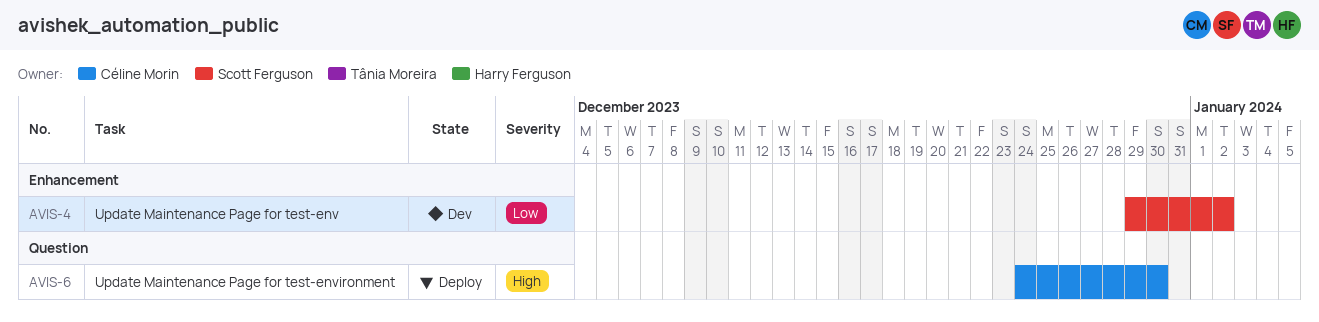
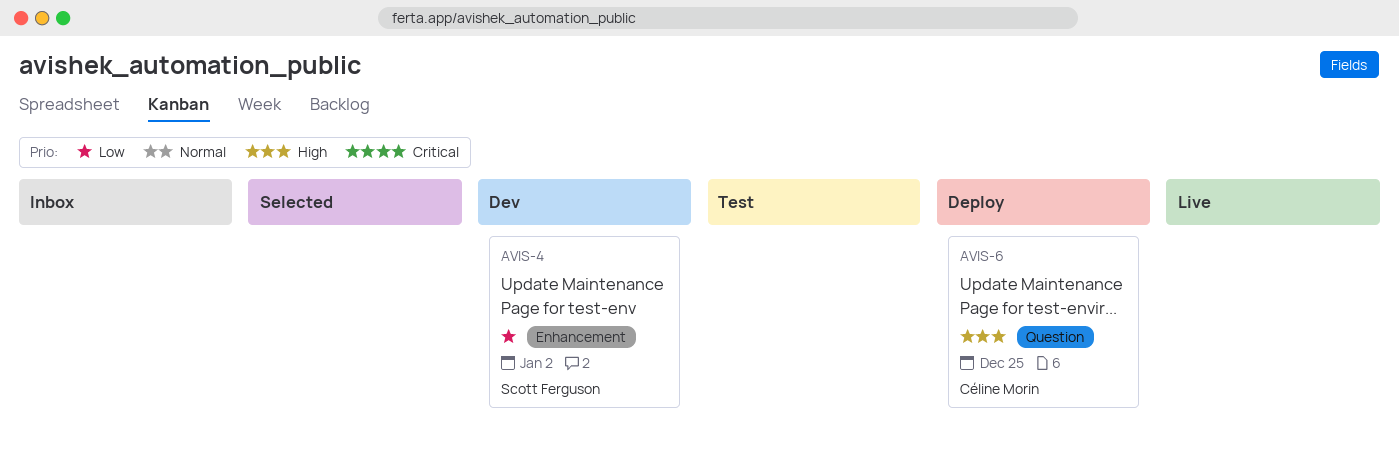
AVIS-6, due: Dec 30 -> Dec 25

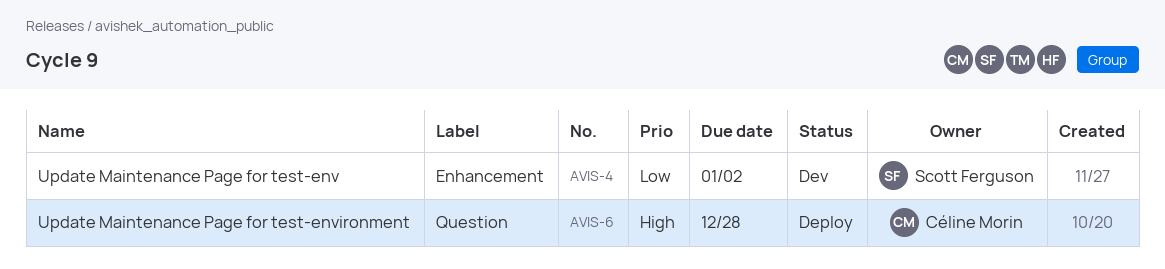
AVIS-6, due: Dec 25 -> Dec 28

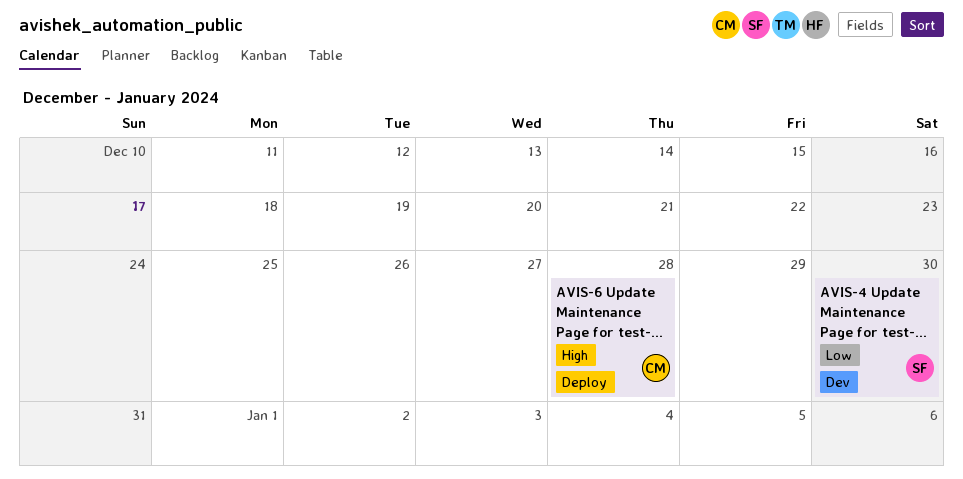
AVIS-4, due: Jan 2 -> Dec 30

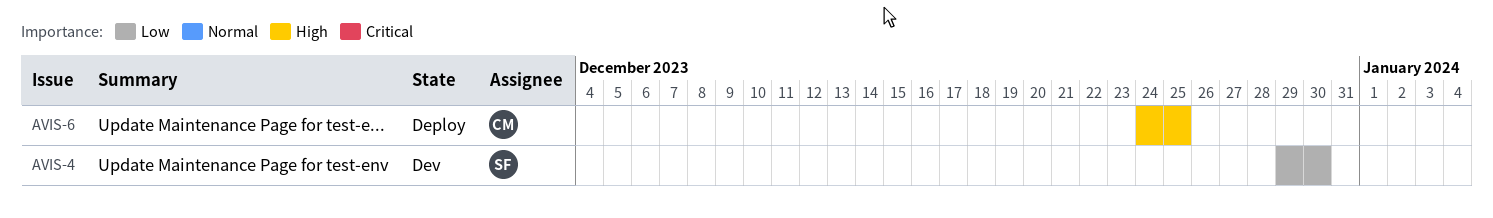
AVIS-6, due: Dec 28 -> Dec 25

